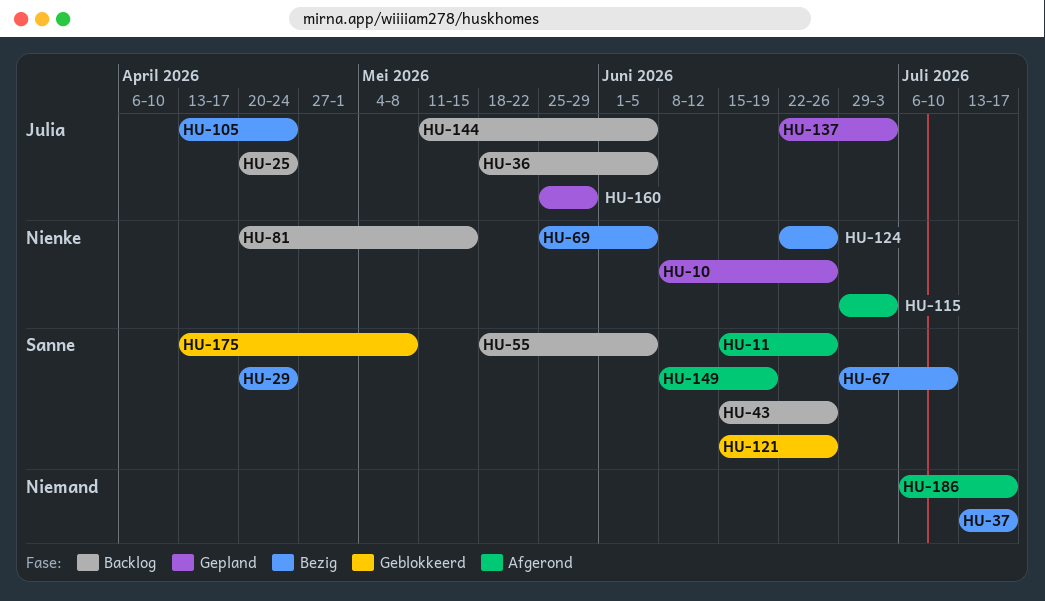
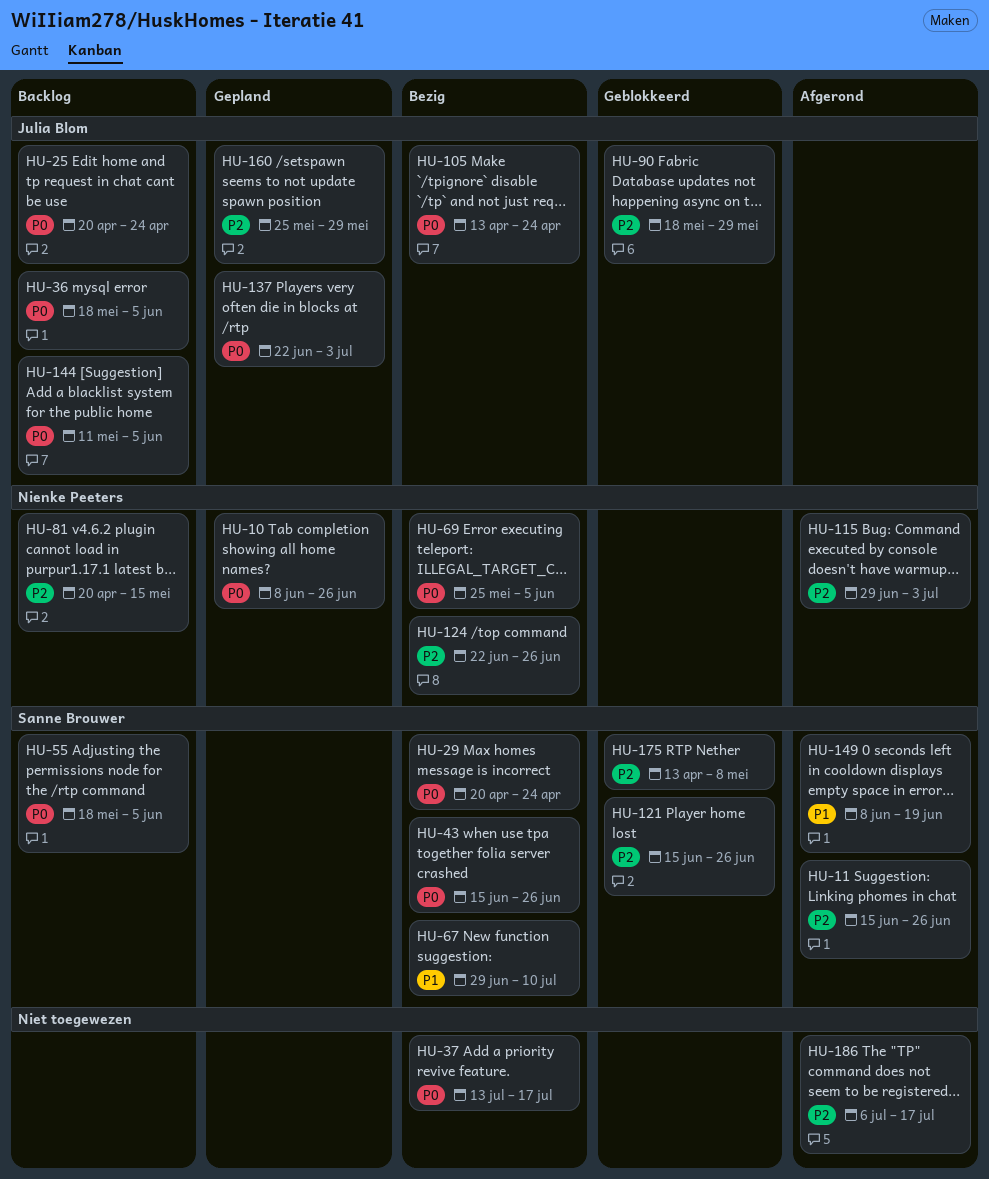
HU-43, status: Backlog -> Bezig
HU-90: none -> present

